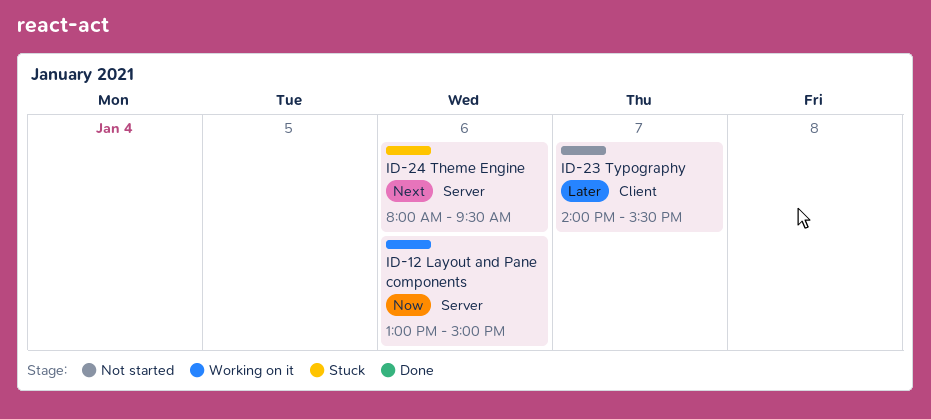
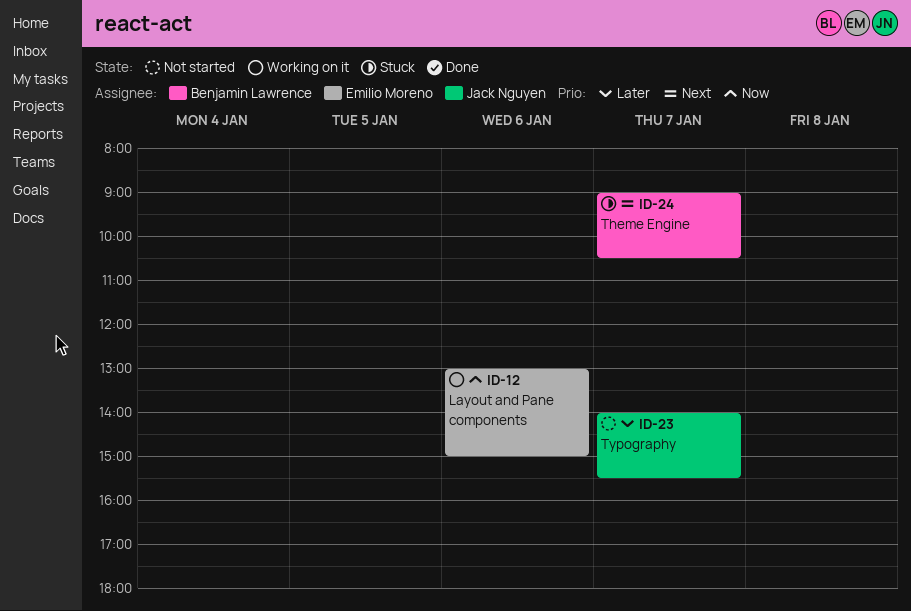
ID-24, day: Jan 6 -> Jan 7
ID-24, begins: 08:00 -> 09:00
ID-24, ends: 09:30 -> 10:30

